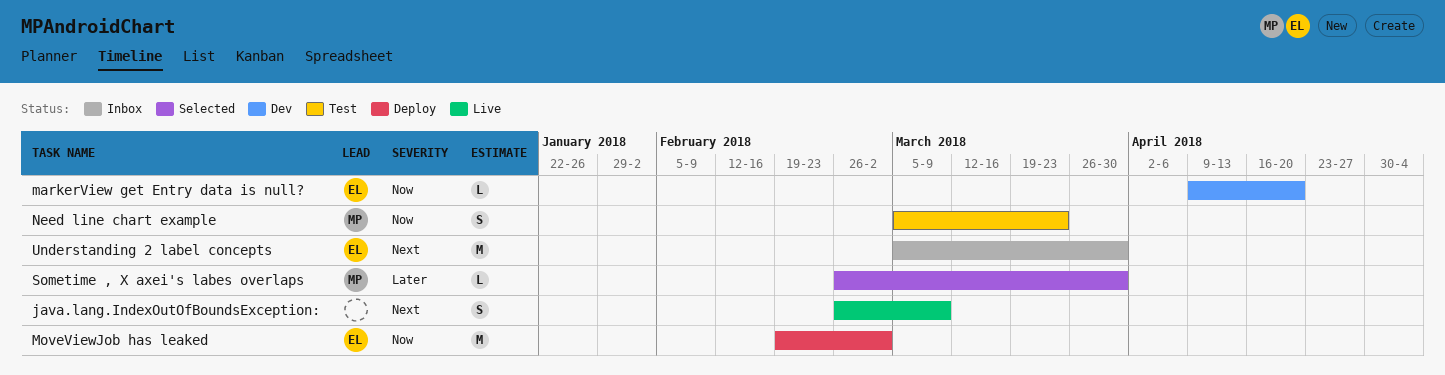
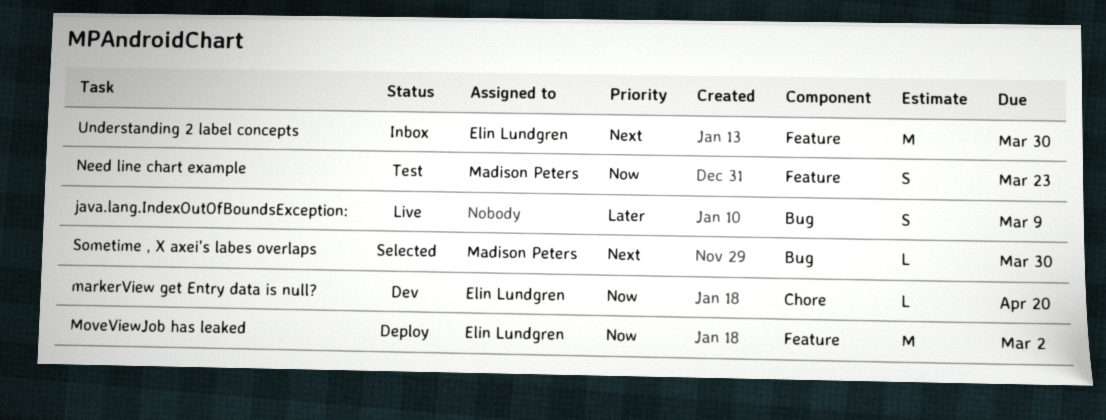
java.lang.IndexOutOfBoundsException:, priority: Next -> Later
Sometime , X axei's labes overlaps, priority: Later -> Next

